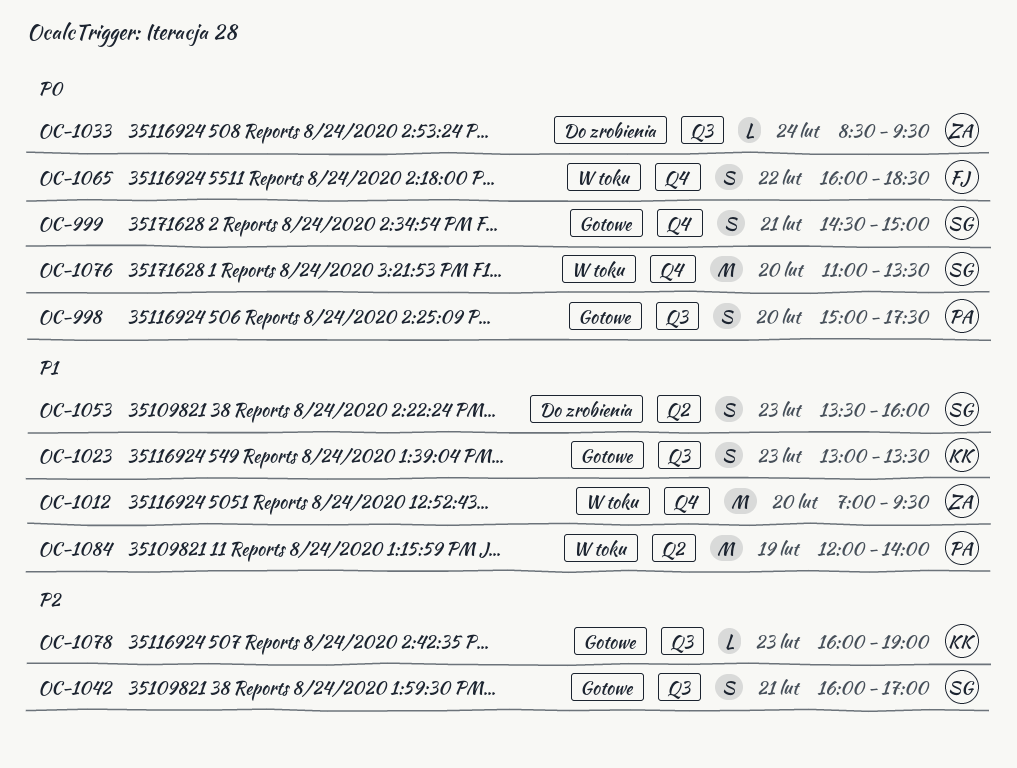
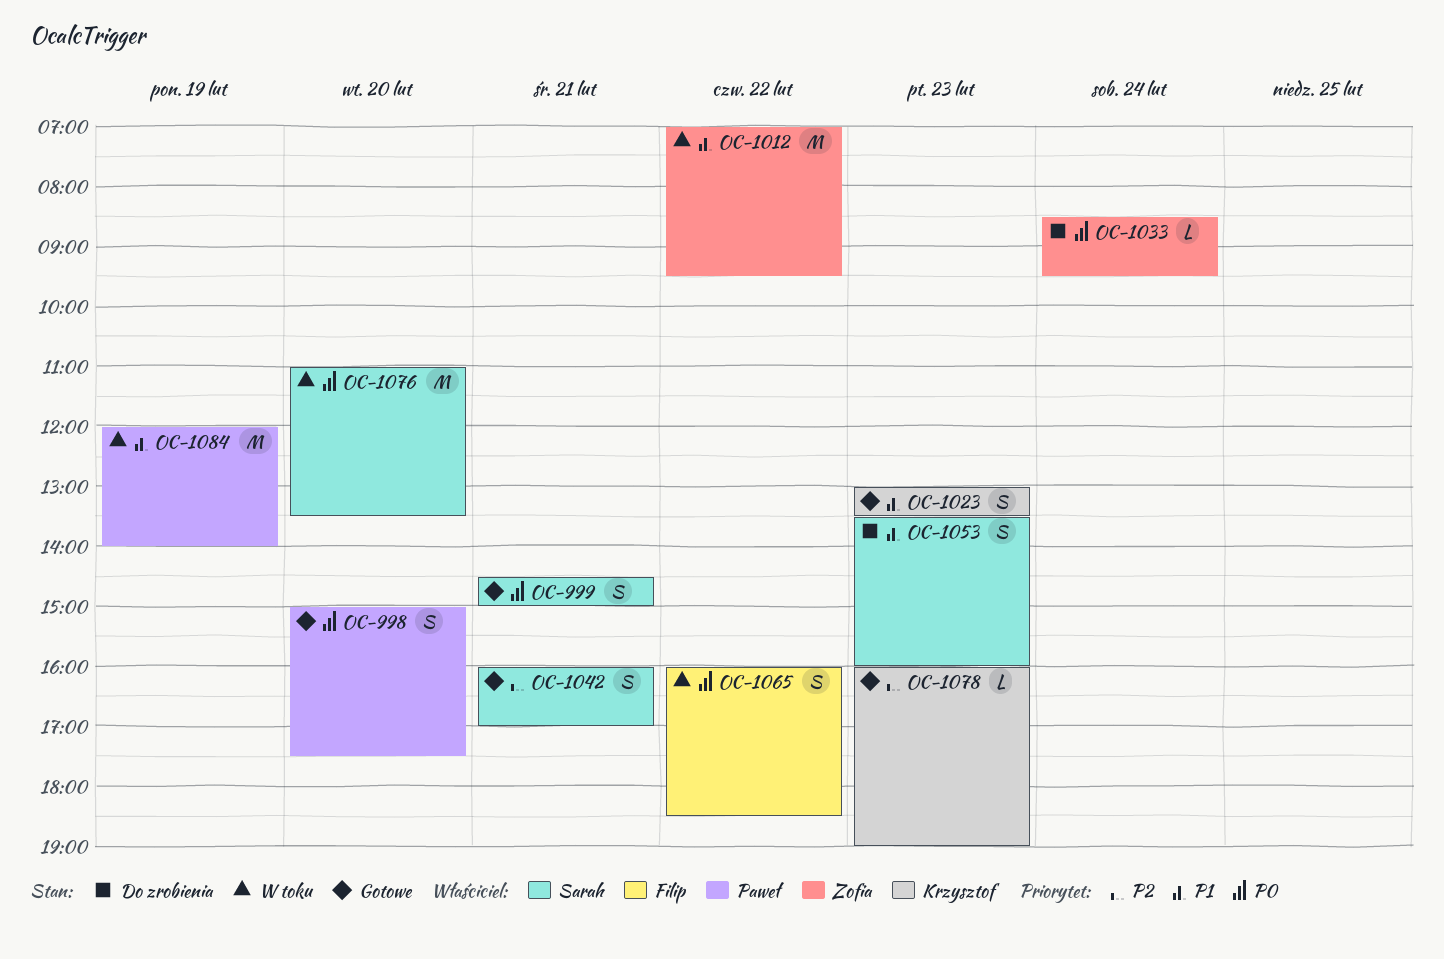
OC-1012, day: Feb 20 -> Feb 22

